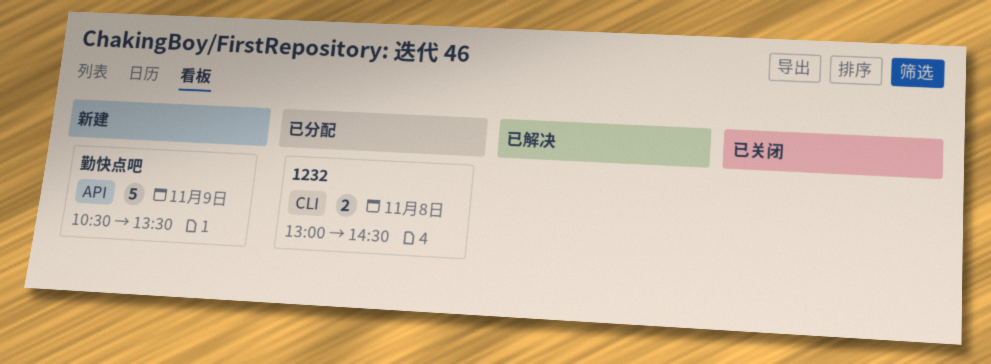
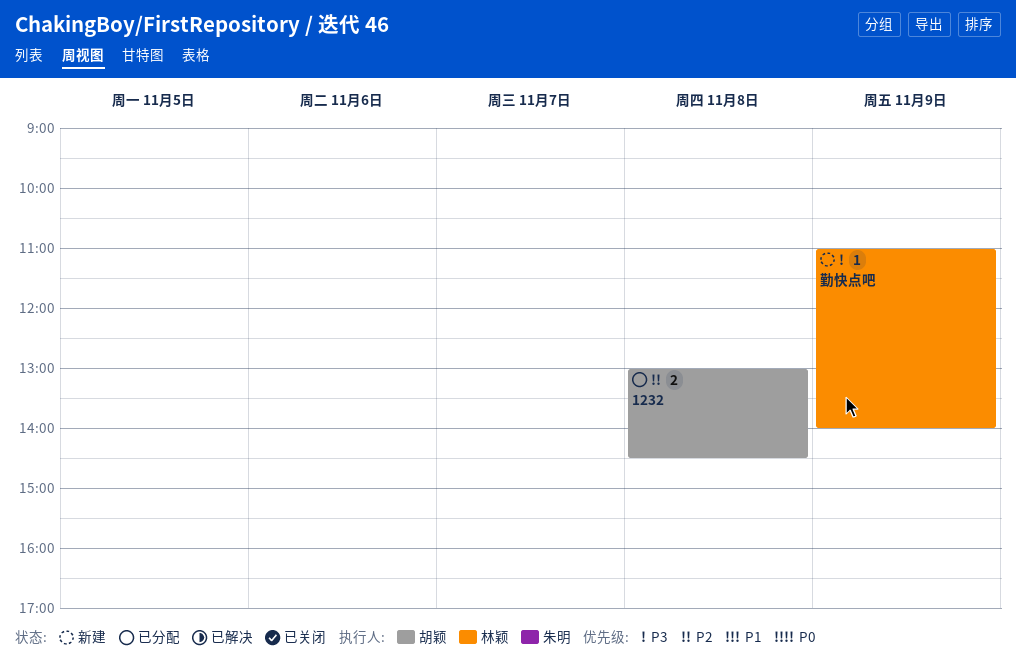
勤快点吧, estimate: 5 -> 1
勤快点吧, begins: 10:30 -> 11:00
勤快点吧, ends: 13:30 -> 14:00

